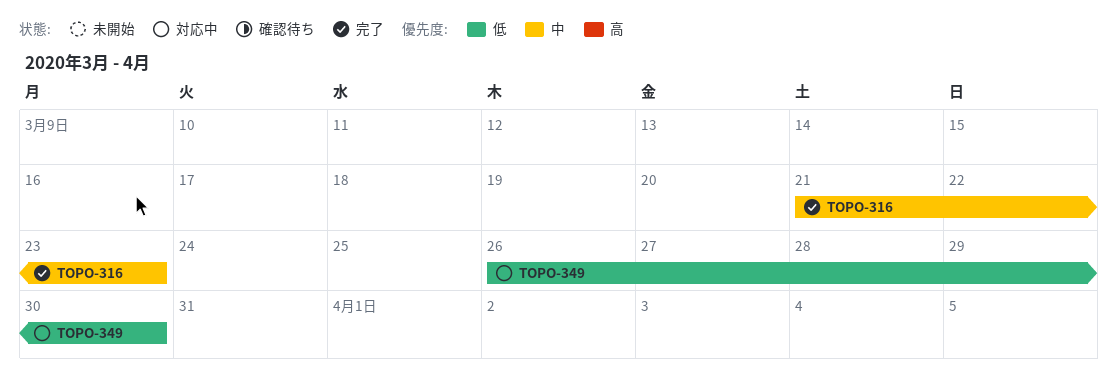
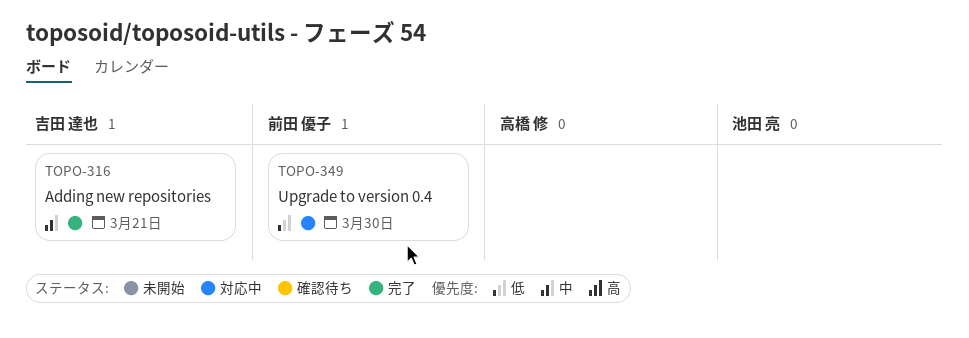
TOPO-316, due: Mar 23 -> Mar 21

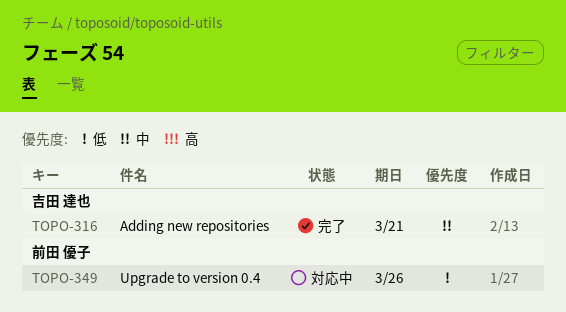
TOPO-349, due: Mar 30 -> Mar 26

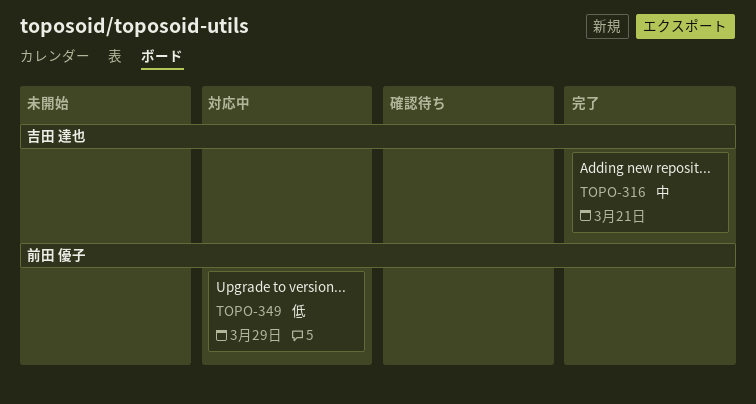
TOPO-349, due: Mar 26 -> Mar 29

